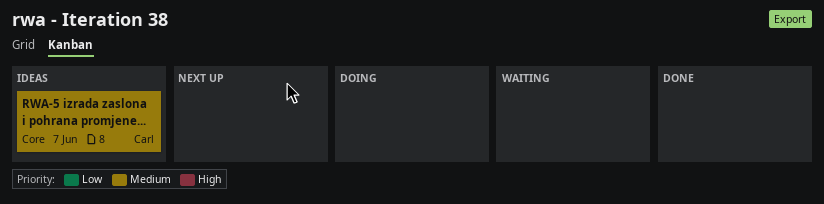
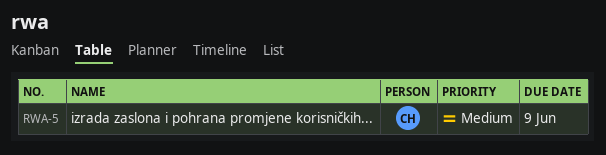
RWA-5, due: Jun 7 -> Jun 9

